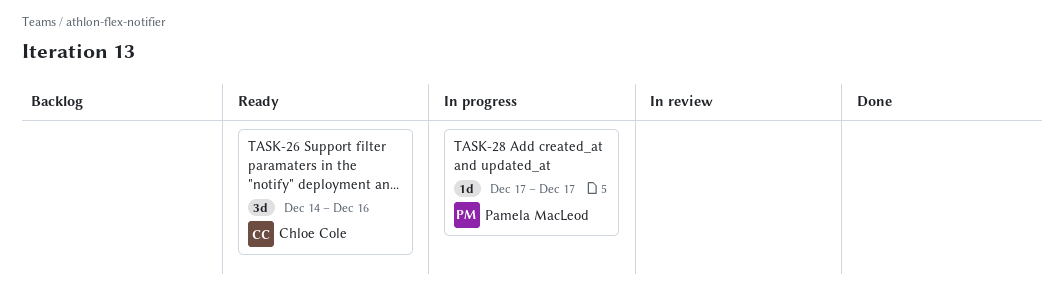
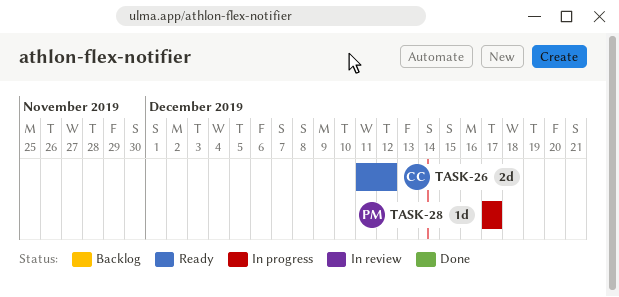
TASK-26, estimate: 3d -> 2d
TASK-26, start: Dec 14 -> Dec 11
TASK-26, due: Dec 16 -> Dec 12

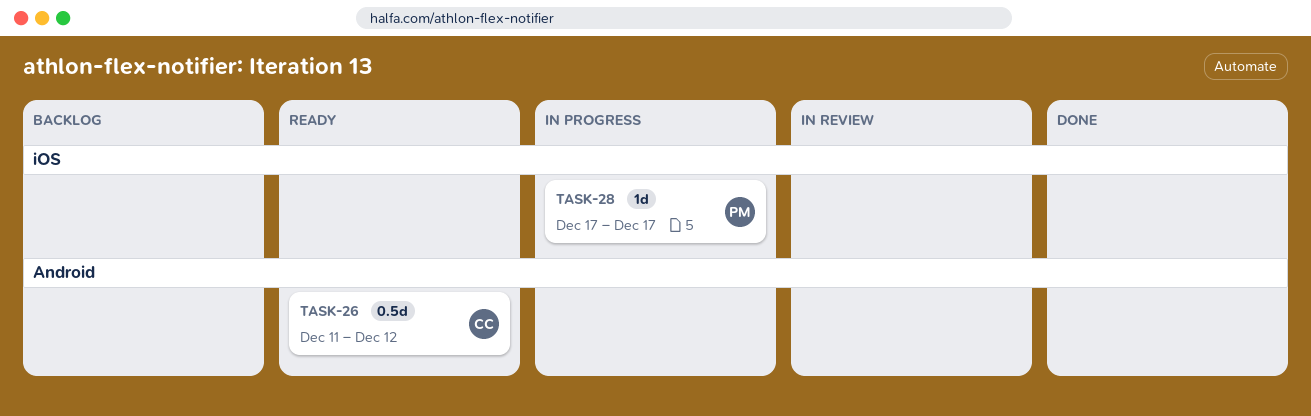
TASK-26, estimate: 2d -> 0.5d

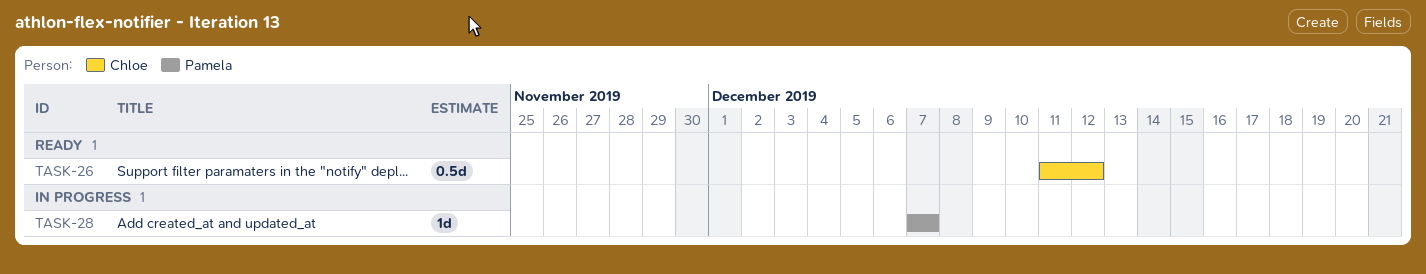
TASK-28, start: Dec 17 -> Dec 7
TASK-28, due: Dec 17 -> Dec 7

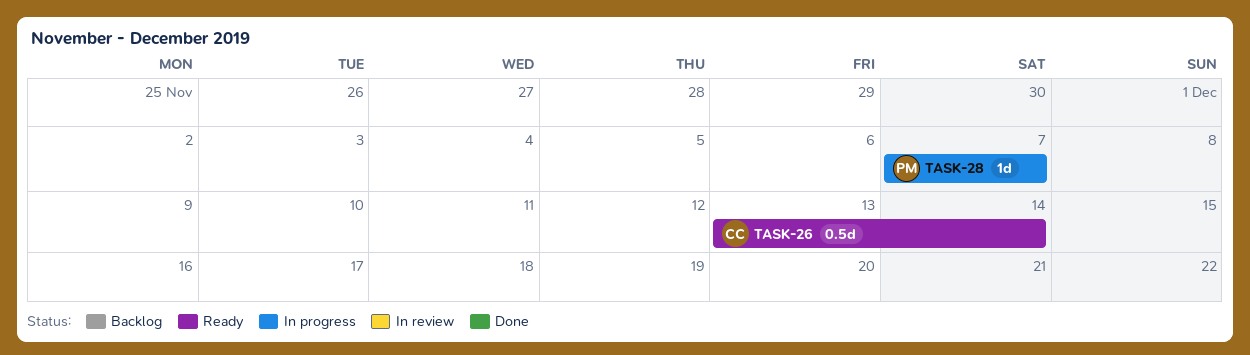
TASK-26, start: Dec 11 -> Dec 13
TASK-26, due: Dec 12 -> Dec 14

